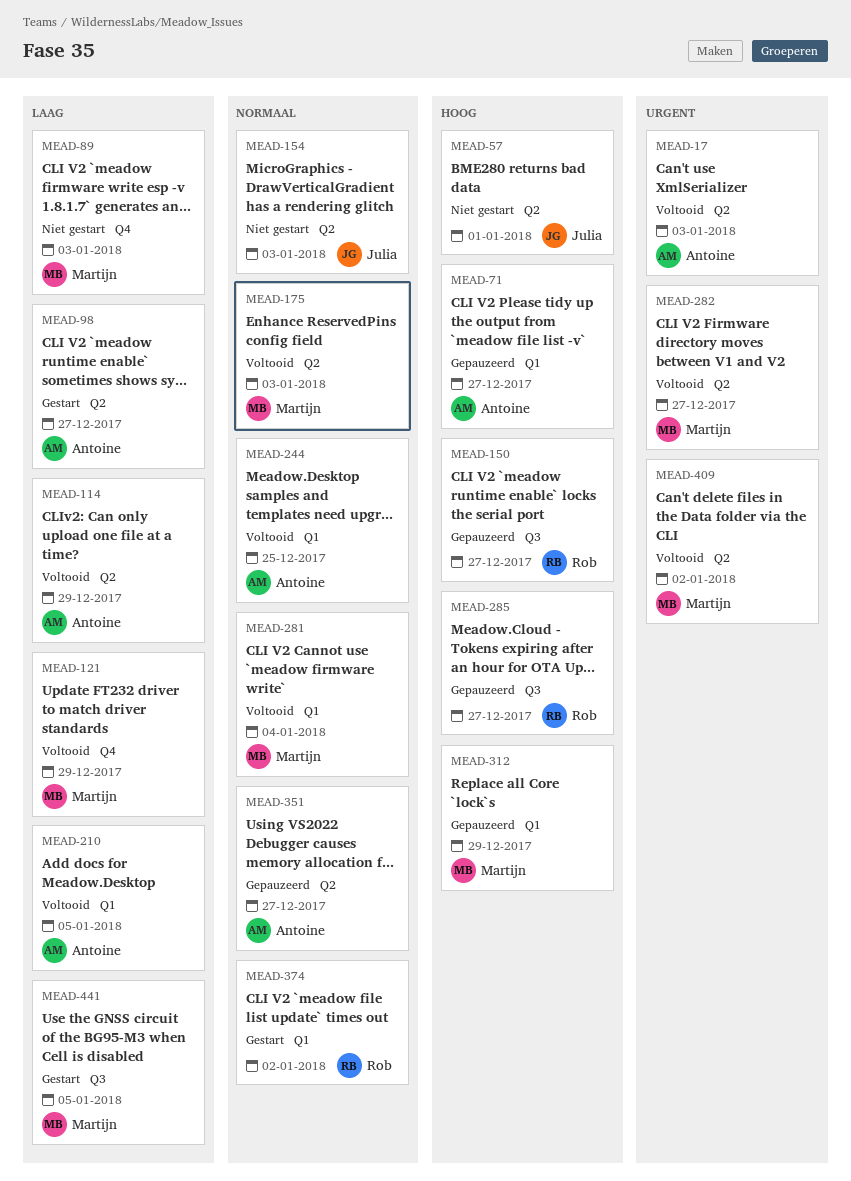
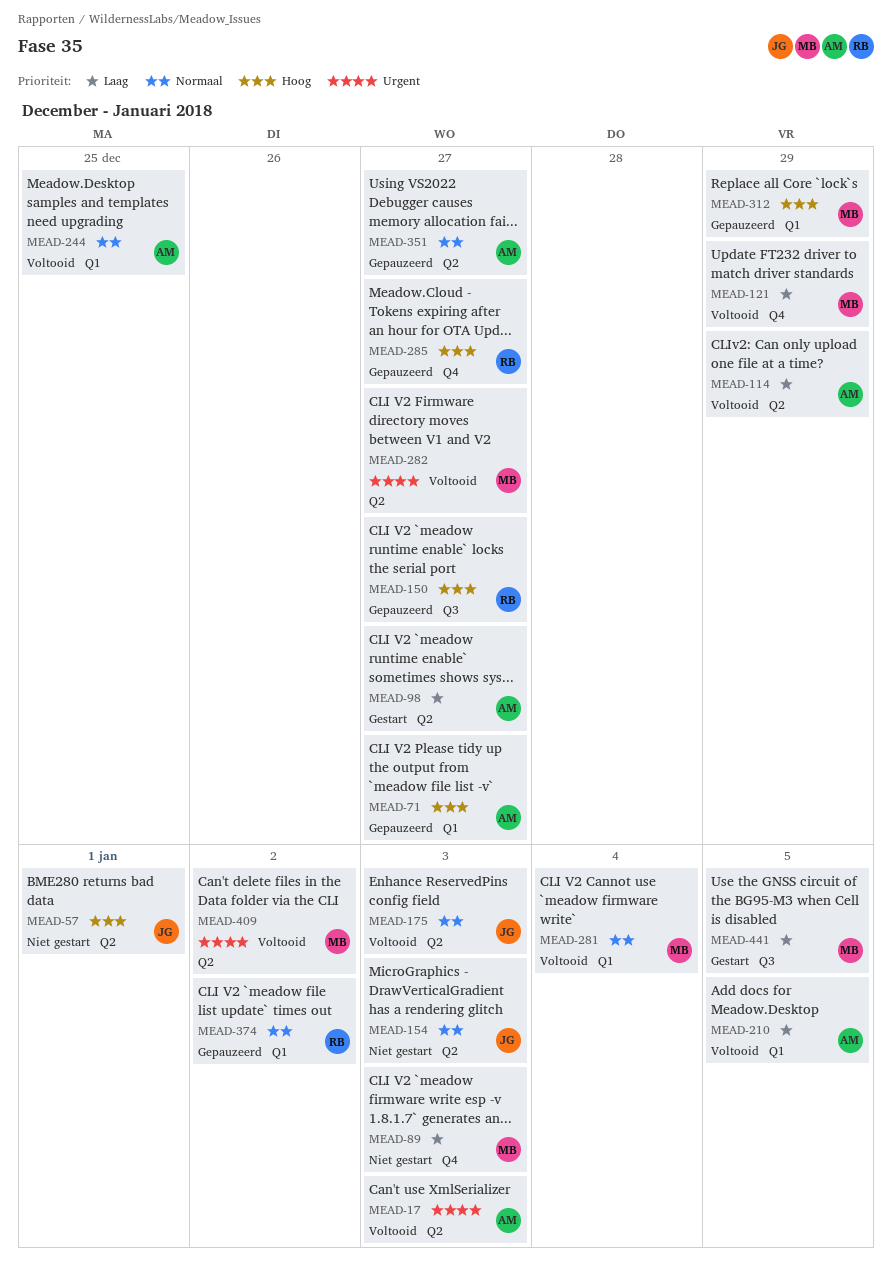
MEAD-175, owner: Martijn -> Julia
MEAD-285, label: Q3 -> Q4
MEAD-374, status: Gestart -> Gepauzeerd

